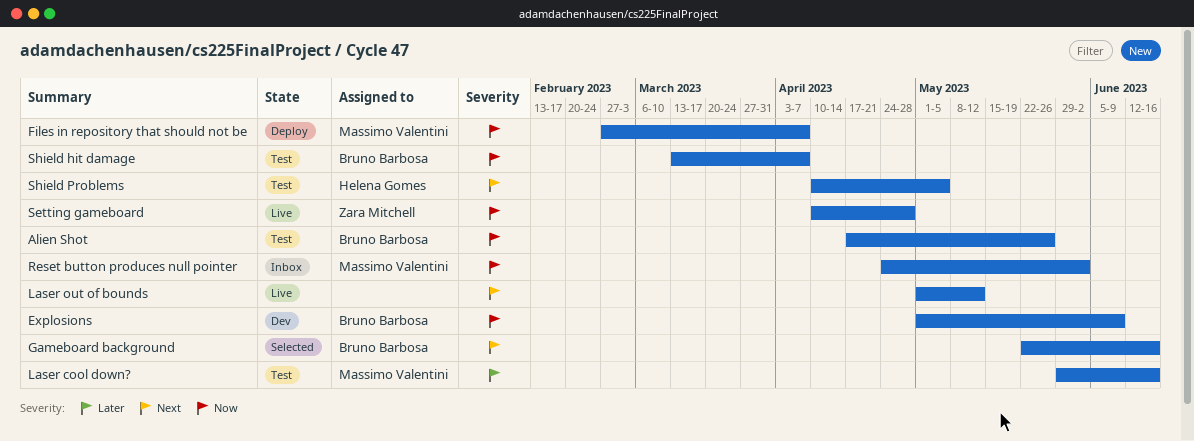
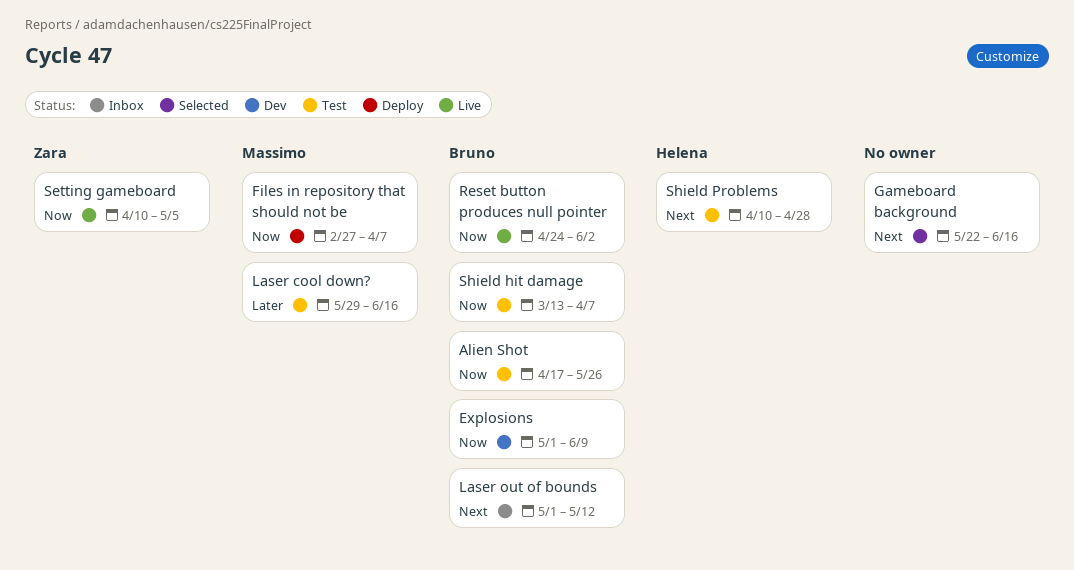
Gameboard background, owner: Bruno Barbosa -> none
Laser out of bounds, status: Live -> Inbox
Laser out of bounds, owner: none -> Bruno Barbosa
Reset button produces null pointer, status: Inbox -> Live
Reset button produces null pointer, owner: Massimo Valentini -> Bruno Barbosa
Setting gameboard, due: Apr 28 -> May 5
Shield Problems, due: May 5 -> Apr 28

